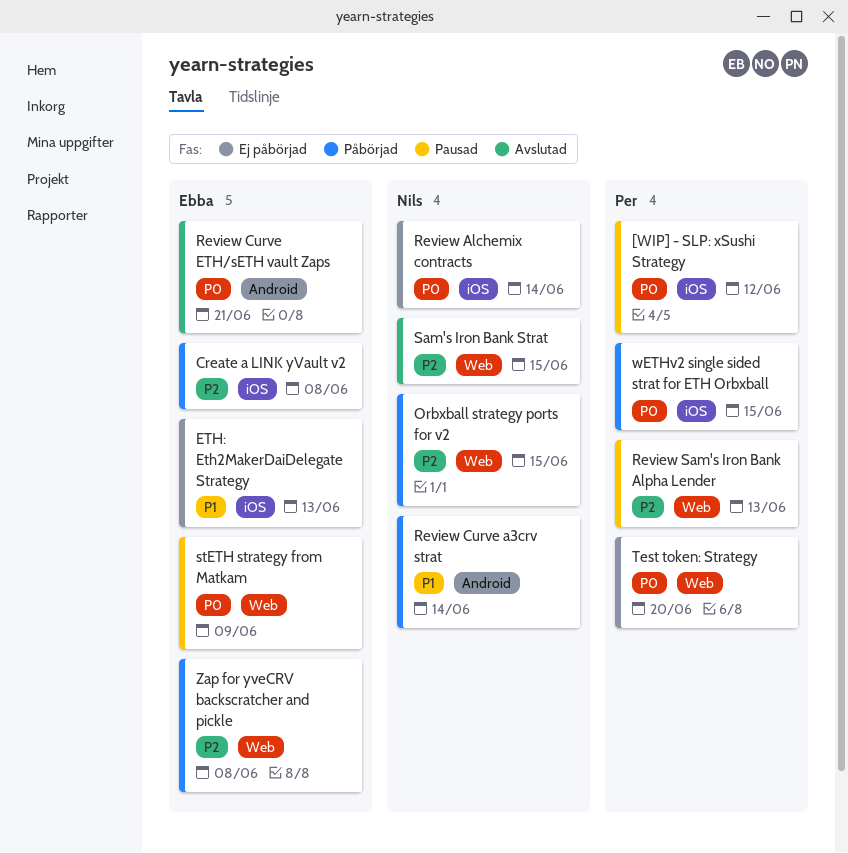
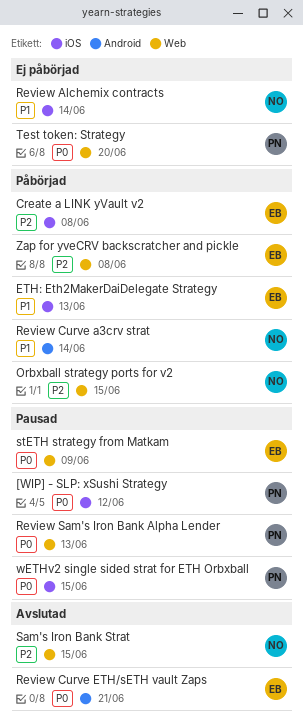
ETH: Eth2MakerDaiDelegate Strategy, status: Ej påbörjad -> Påbörjad
Review Alchemix contracts, priority: P0 -> P1
Review Sam's Iron Bank Alpha Lender, priority: P2 -> P0
wETHv2 single sided strat for ETH Orbxball, status: Påbörjad -> Pausad

